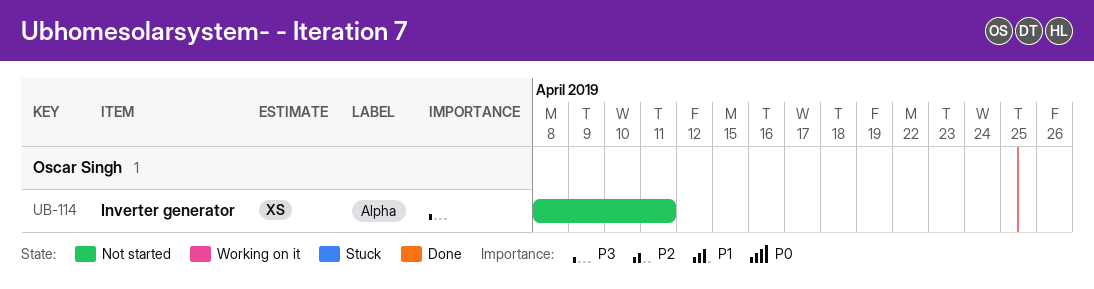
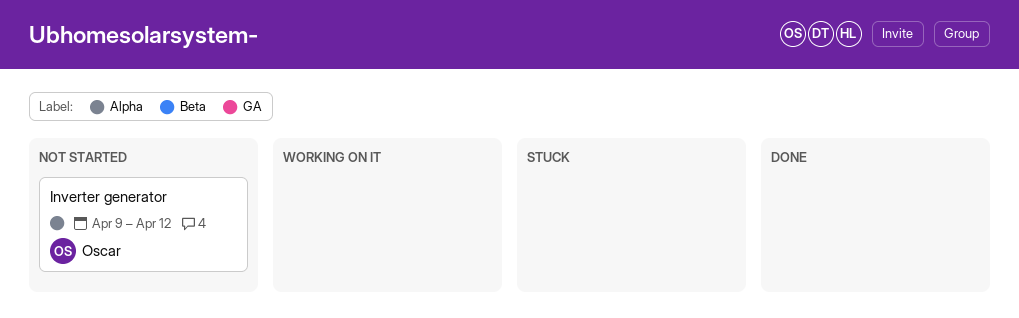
Inverter generator, start: Apr 8 -> Apr 9
Inverter generator, due: Apr 11 -> Apr 12

